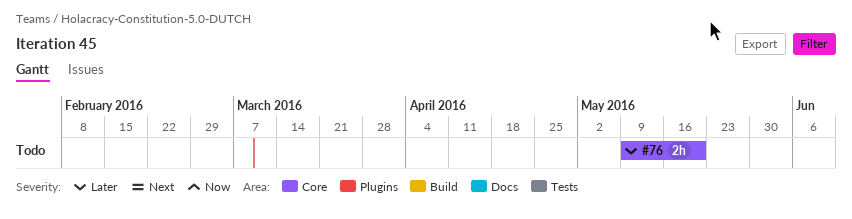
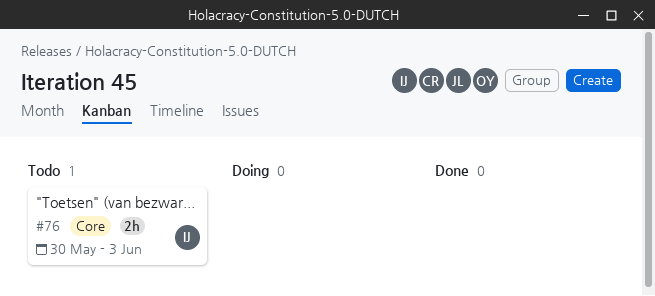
#76, start: May 9 -> May 30
#76, due: May 20 -> Jun 3

